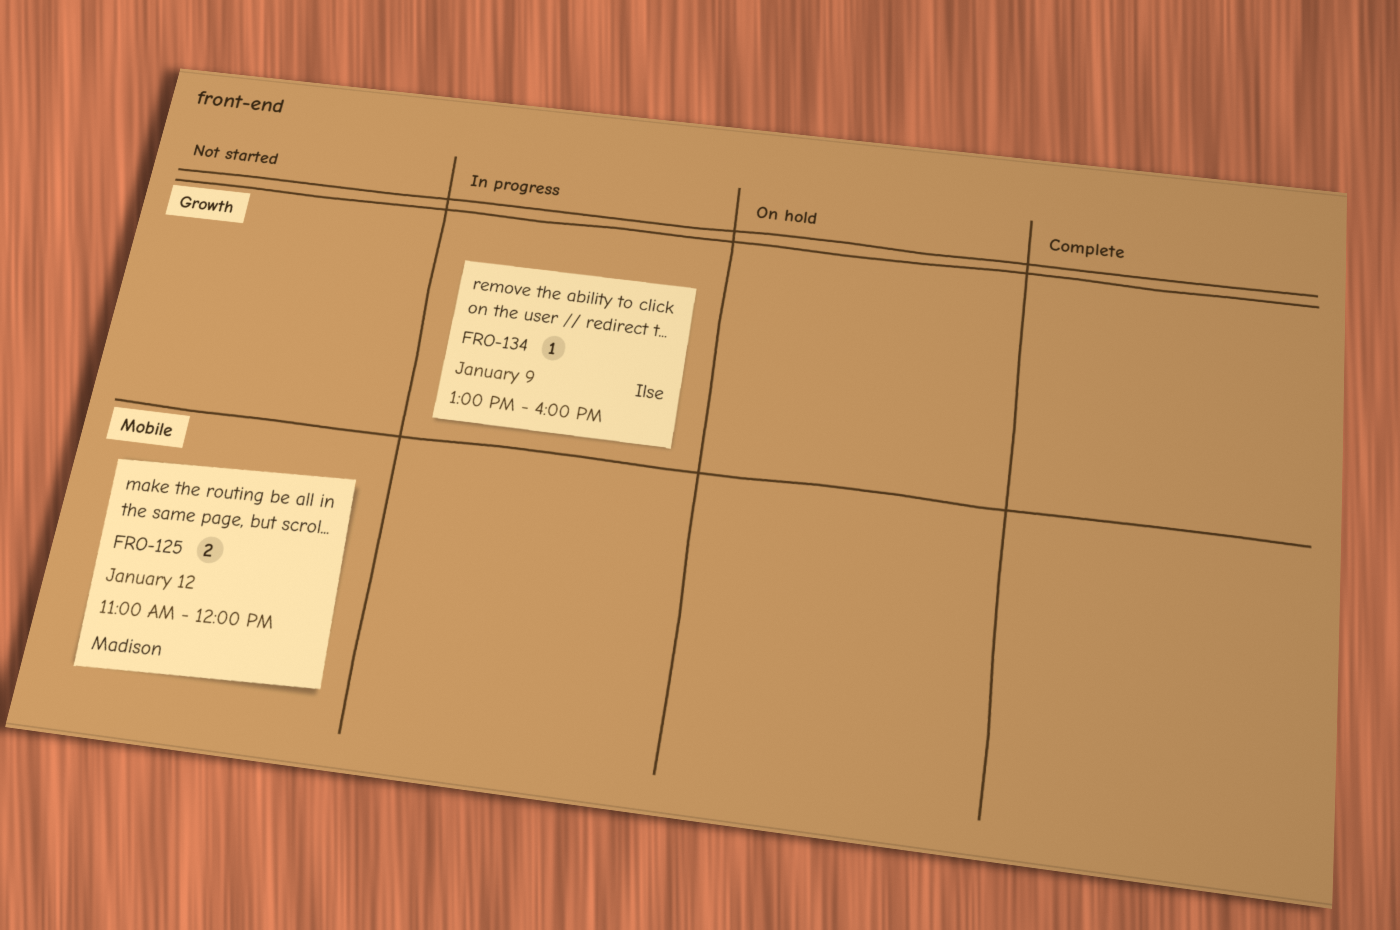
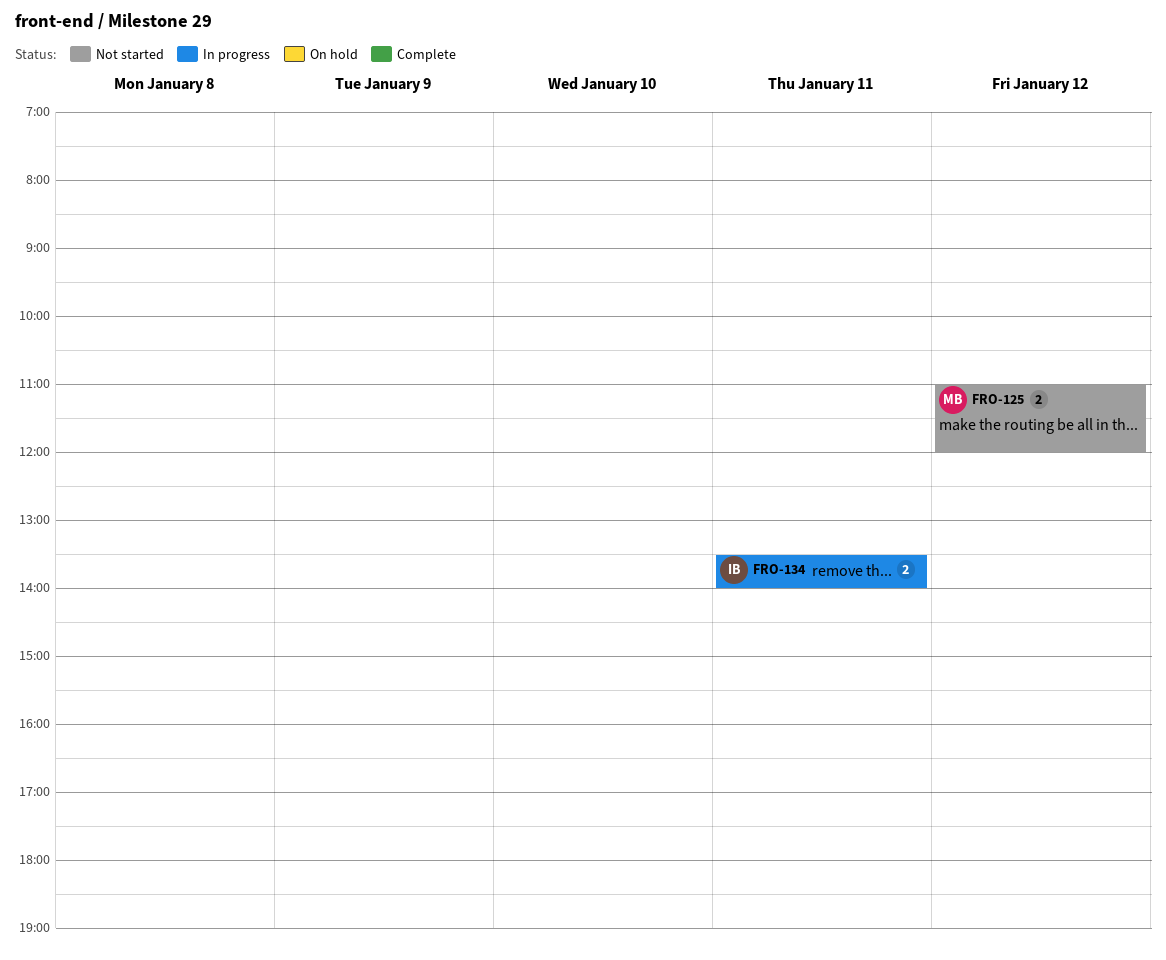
FRO-134, estimate: 1 -> 2
FRO-134, day: Jan 9 -> Jan 11
FRO-134, begins: 13:00 -> 13:30
FRO-134, ends: 16:00 -> 14:00

